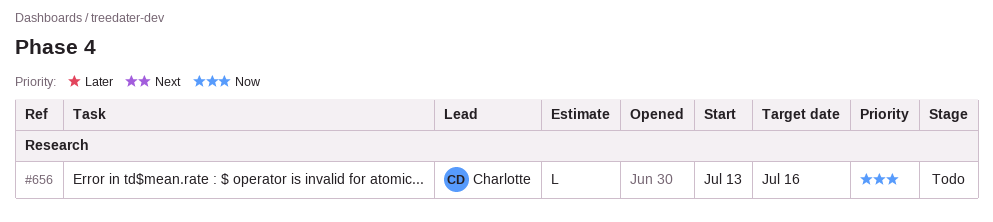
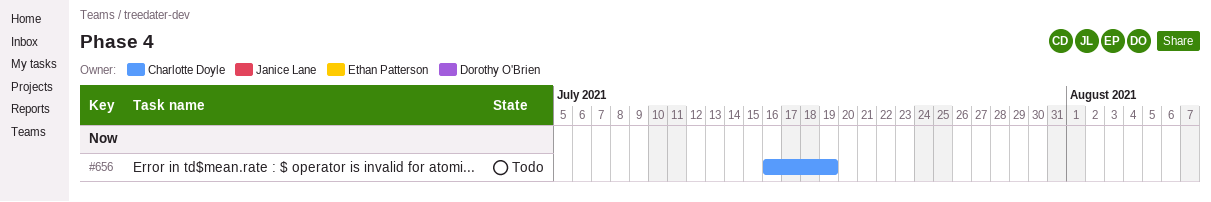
#656, start: Jul 13 -> Jul 16
#656, due: Jul 16 -> Jul 19

